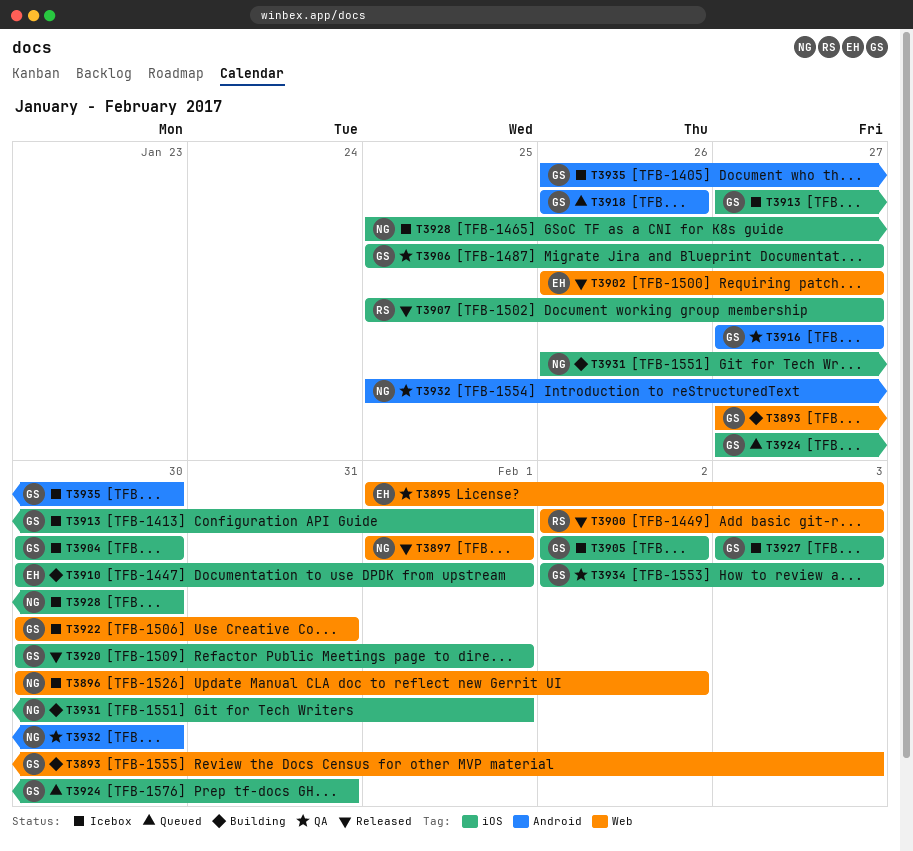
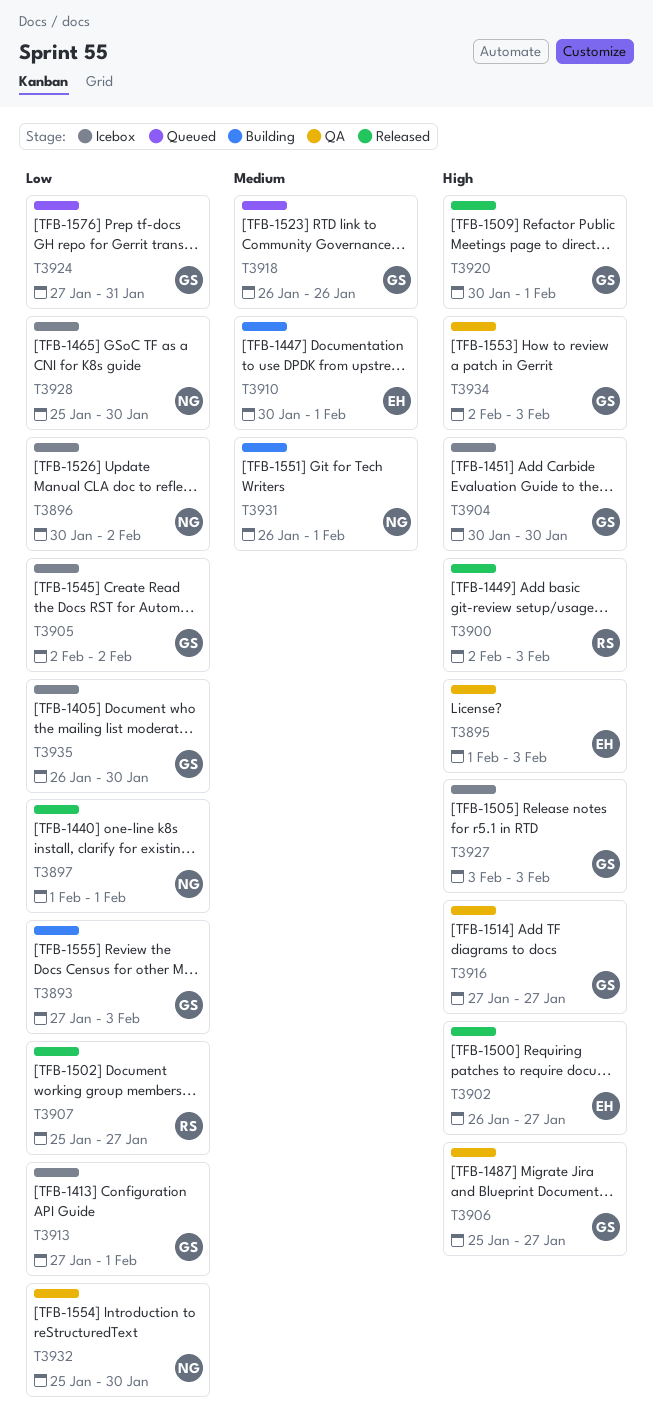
T3922: present -> none

